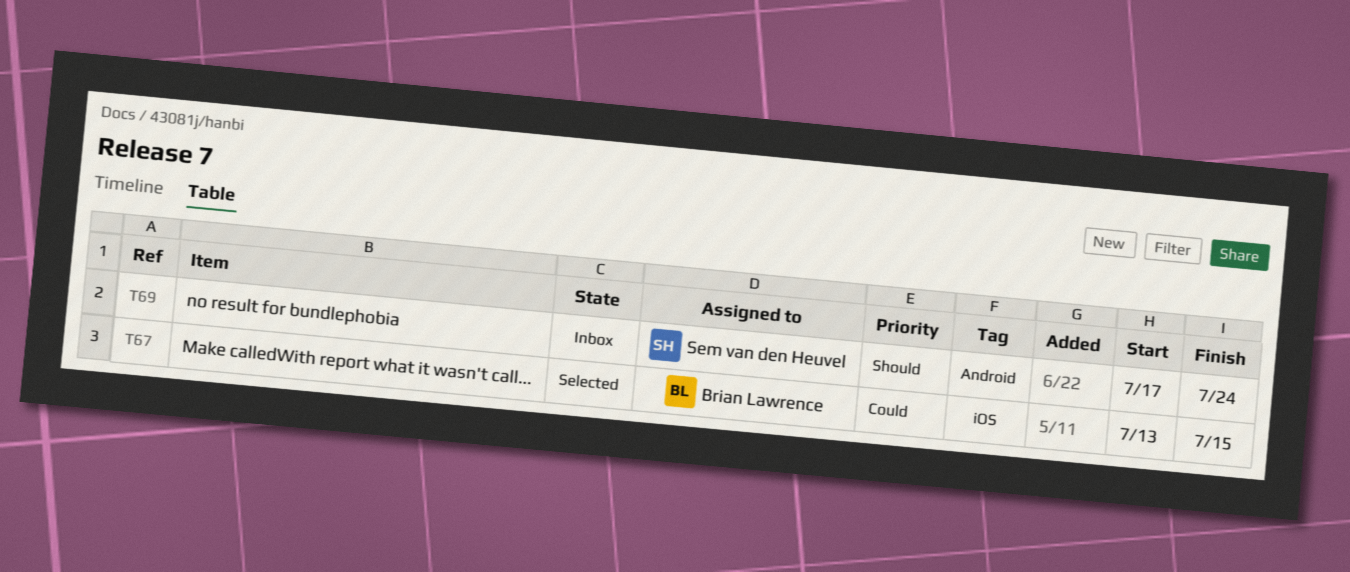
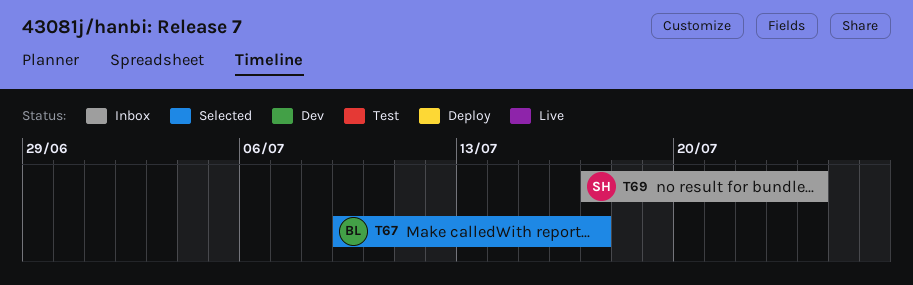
T67, start: Jul 13 -> Jul 9
T67, due: Jul 15 -> Jul 17

